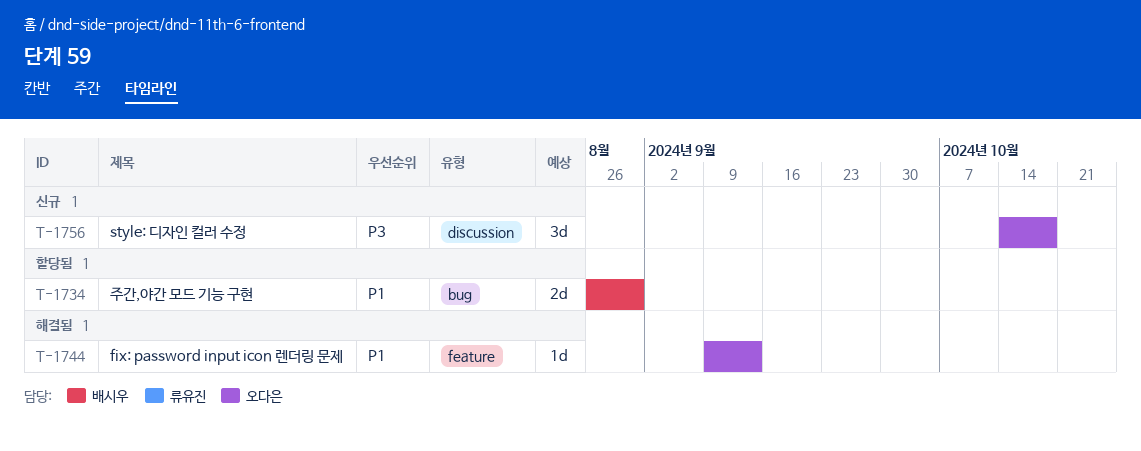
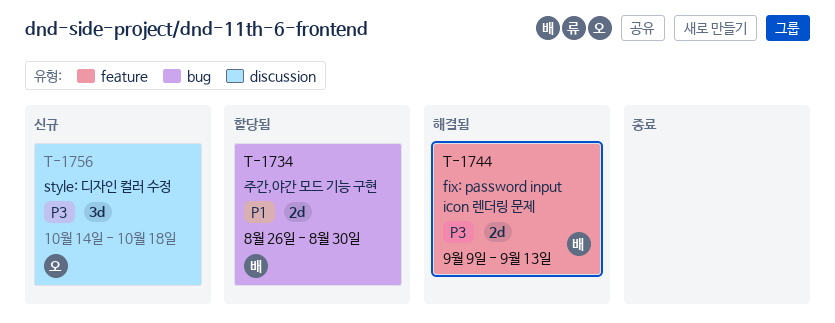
T-1744, owner: 오다은 -> 배시우
T-1744, priority: P1 -> P3
T-1744, estimate: 1d -> 2d

